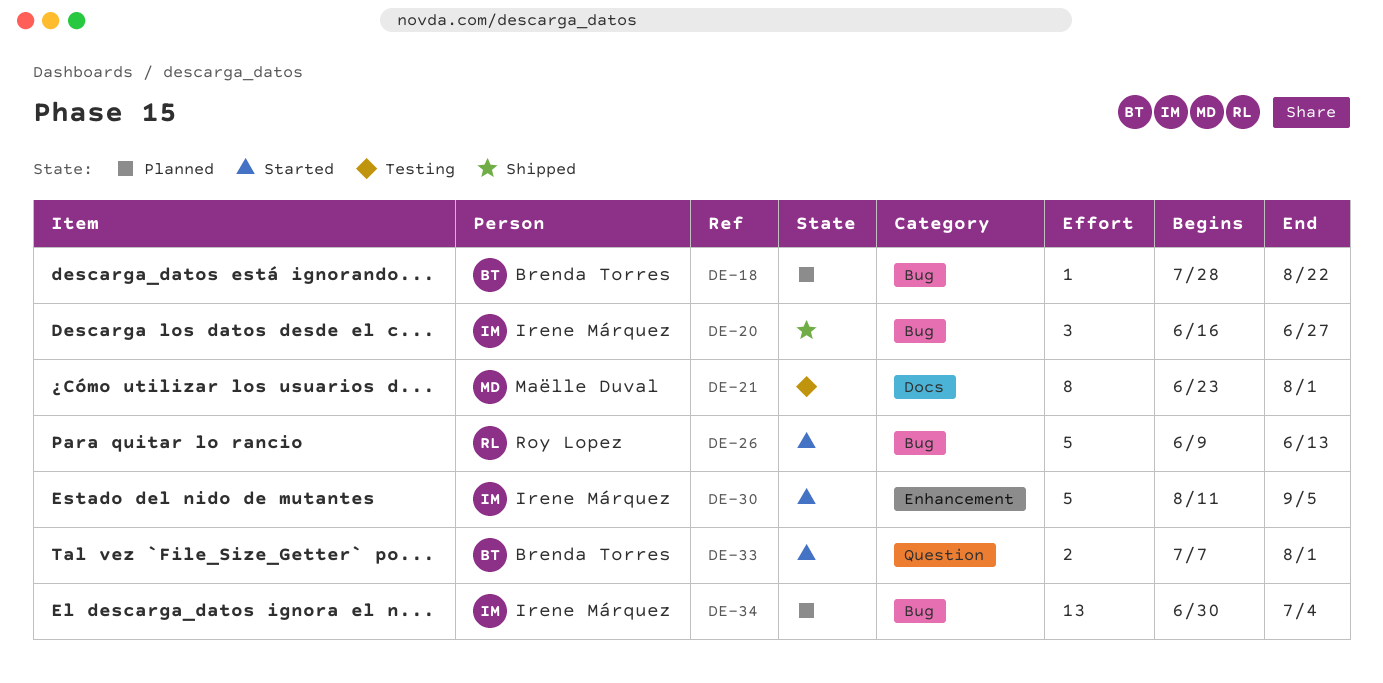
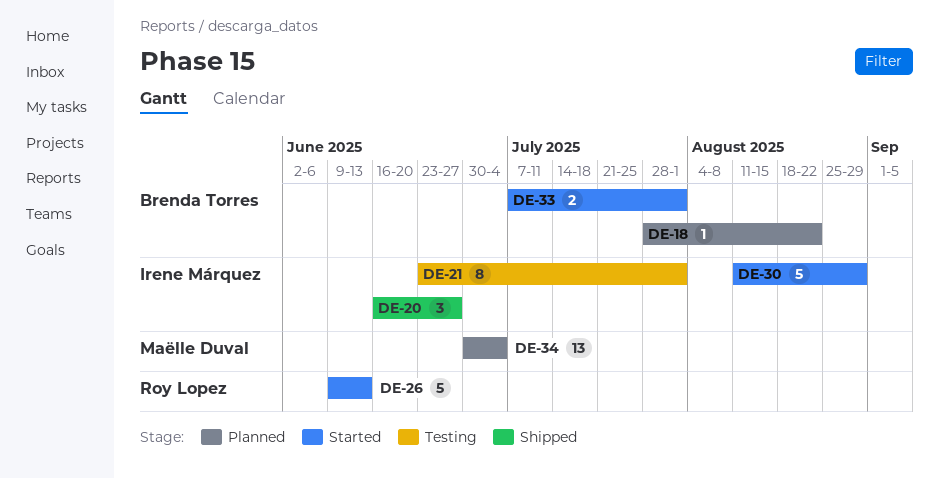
DE-21, owner: Maëlle Duval -> Irene Márquez
DE-30, due: Sep 5 -> Aug 29
DE-34, owner: Irene Márquez -> Maëlle Duval

